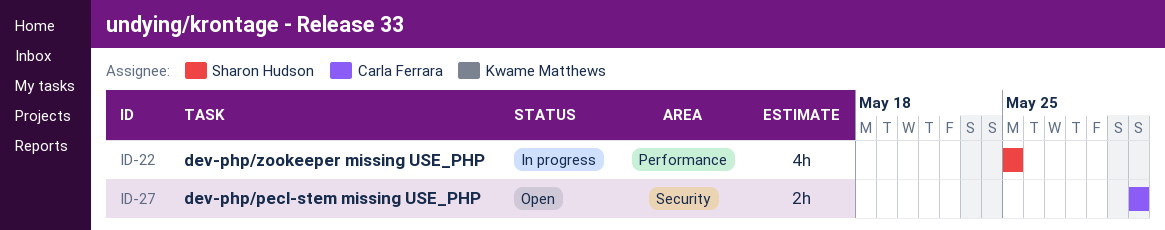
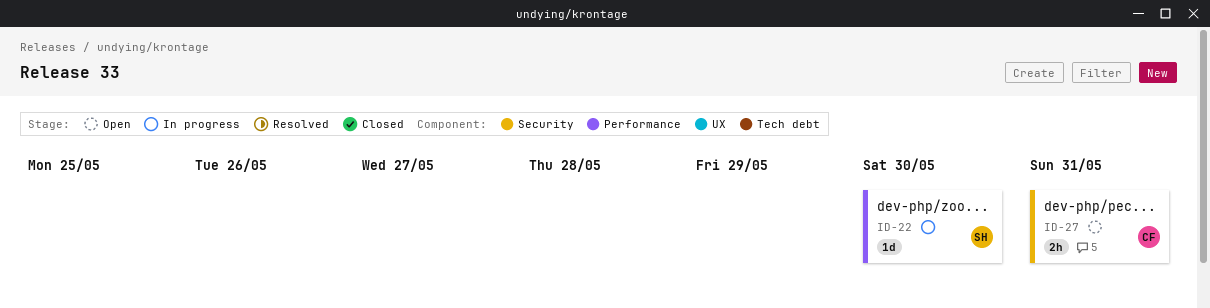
ID-22, estimate: 4h -> 1d
ID-22, due: May 25 -> May 30

